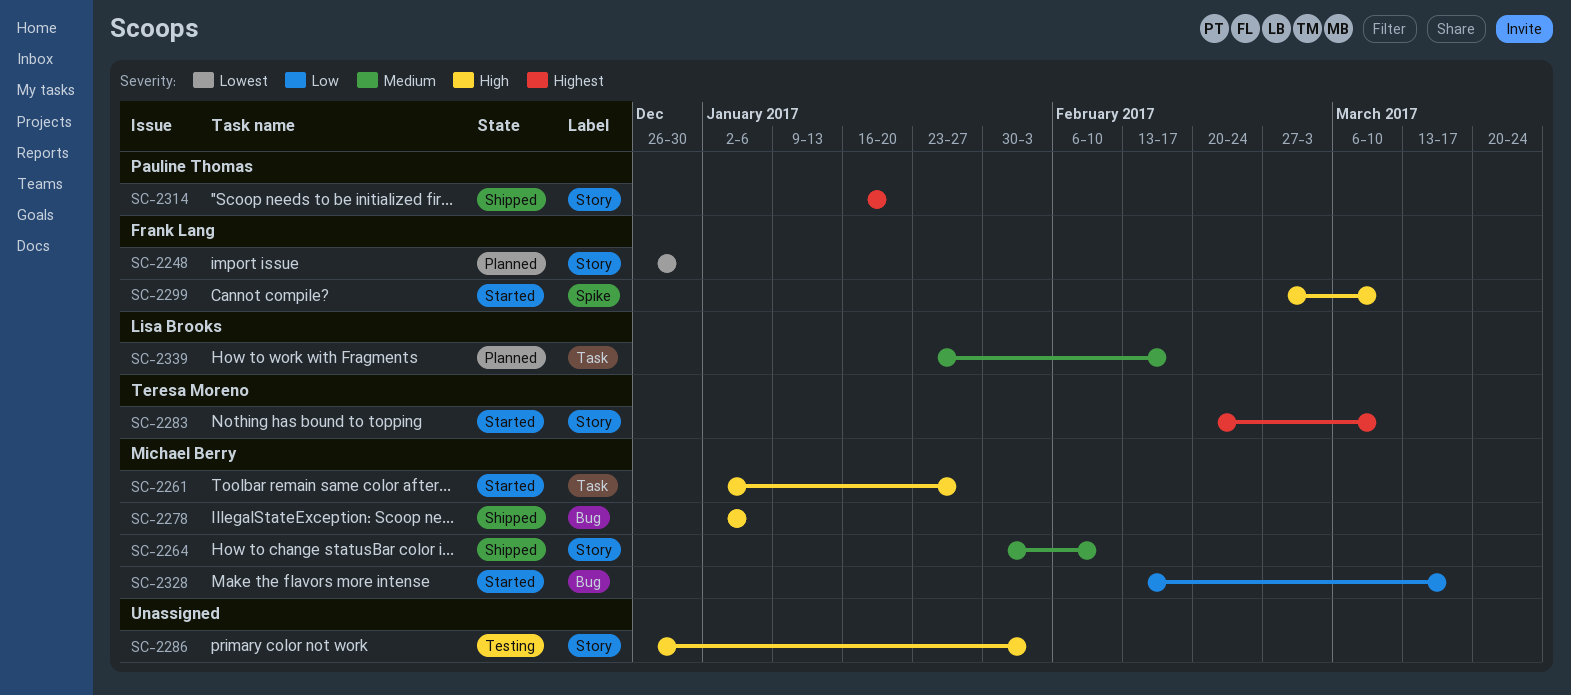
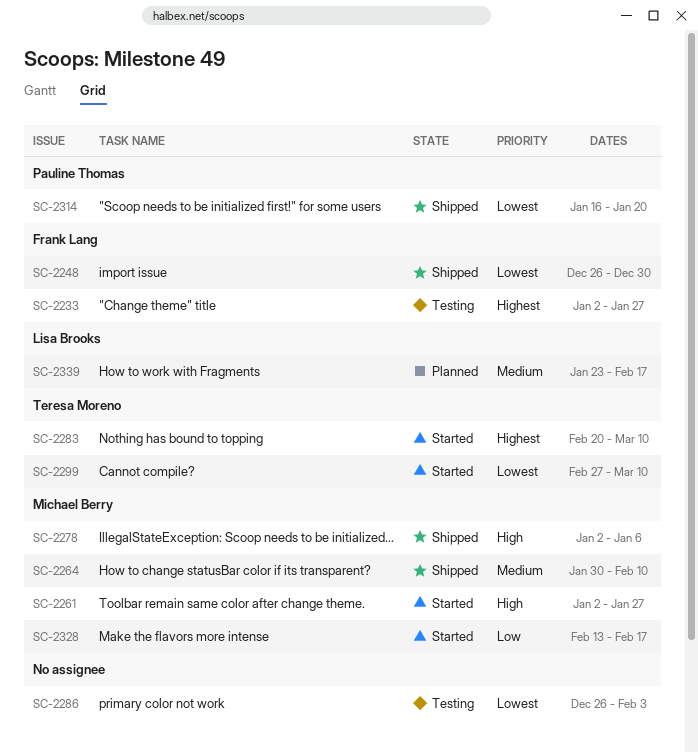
SC-2233: none -> present
SC-2248, status: Planned -> Shipped
SC-2286, priority: High -> Lowest
SC-2299, owner: Frank Lang -> Teresa Moreno
SC-2299, priority: High -> Lowest
SC-2314, priority: Highest -> Lowest
SC-2328, due: Mar 17 -> Feb 17

